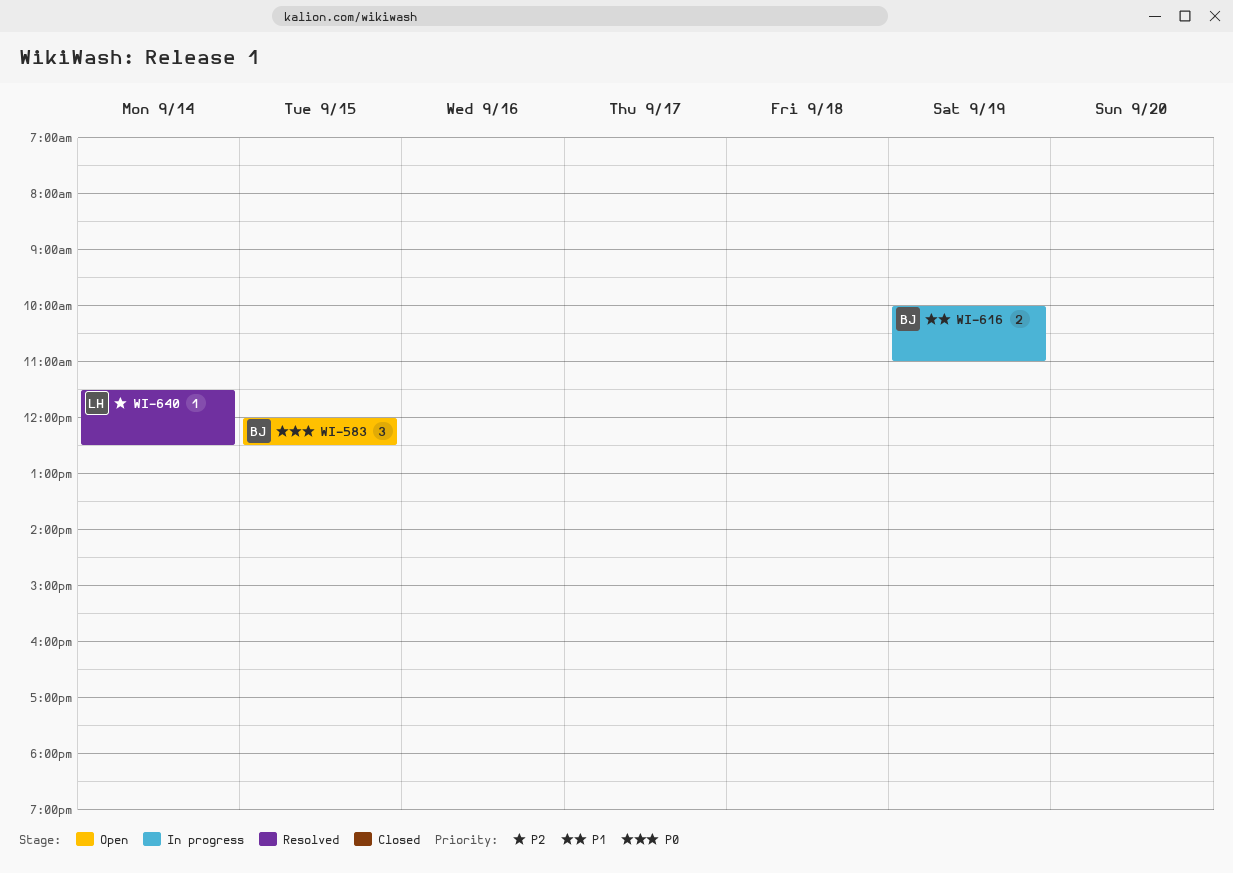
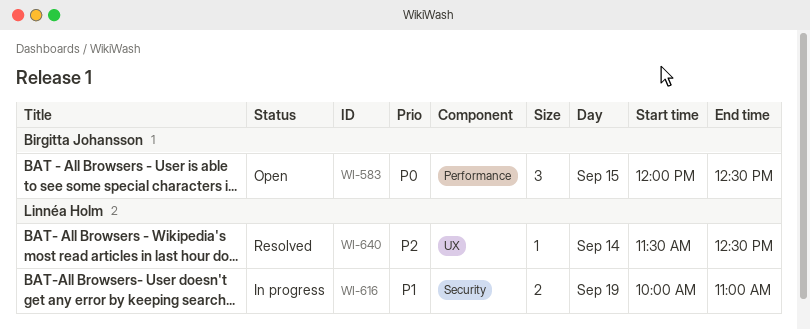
WI-616, owner: Birgitta Johansson -> Linnéa Holm

